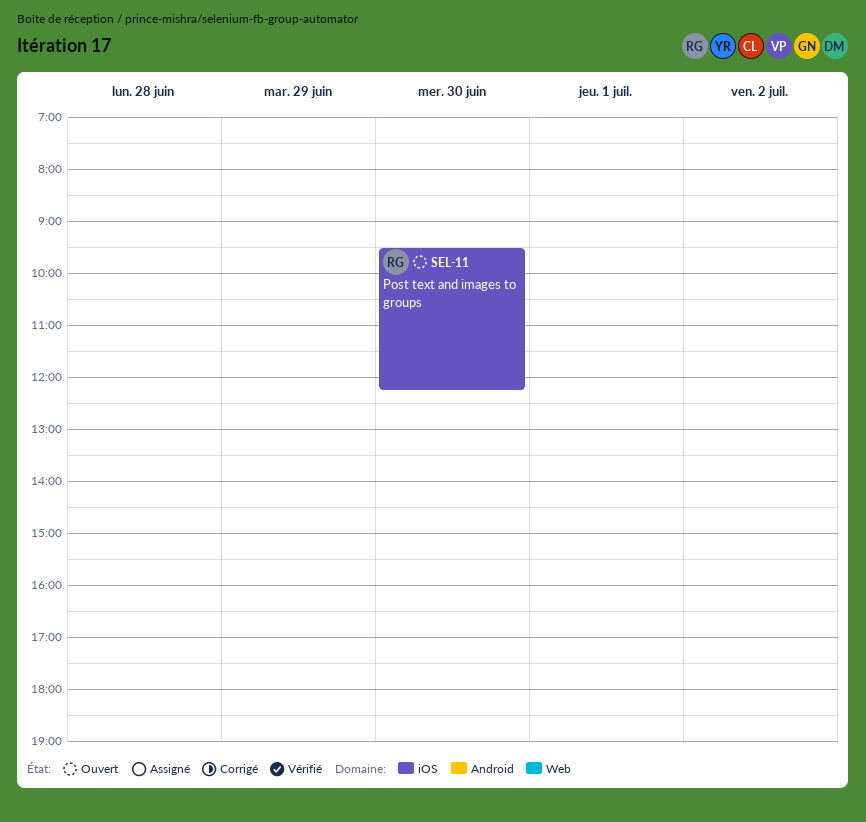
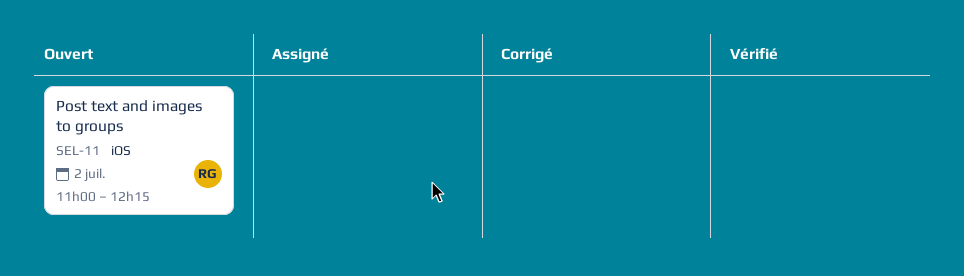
SEL-11, day: Jun 30 -> Jul 2
SEL-11, begins: 09:30 -> 11:00

